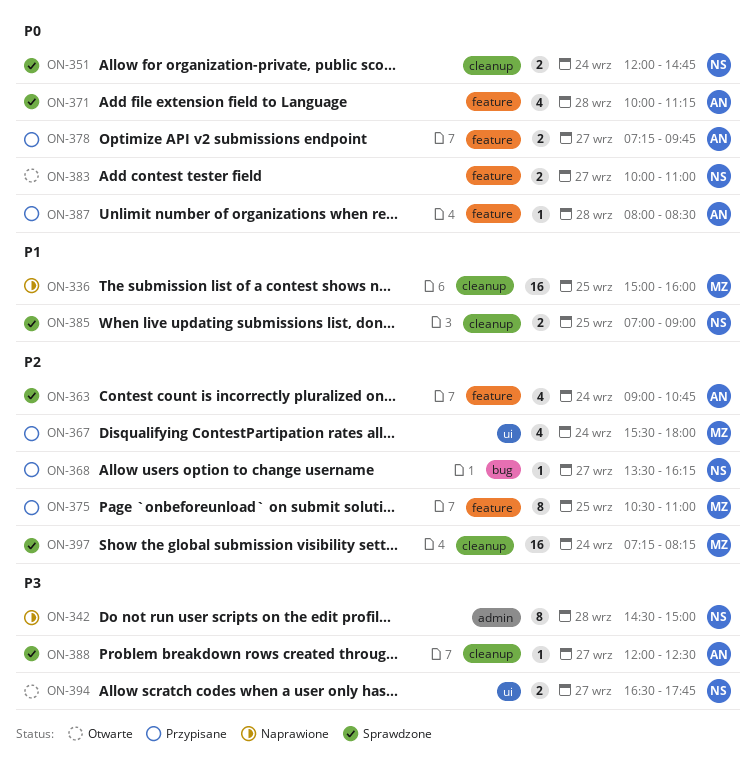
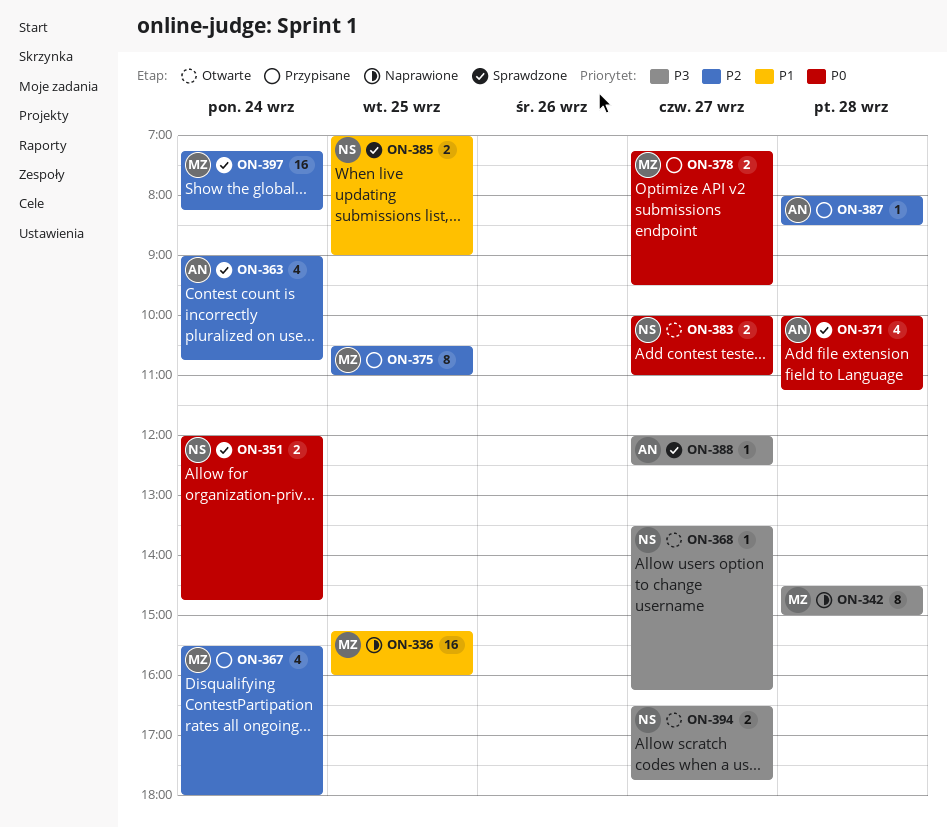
ON-336, begins: 15:00 -> 15:15
ON-342, owner: NS -> MZ
ON-368, status: Przypisane -> Otwarte
ON-368, priority: P2 -> P3
ON-378, owner: AN -> MZ
ON-378, ends: 09:45 -> 09:30
ON-387, priority: P0 -> P2

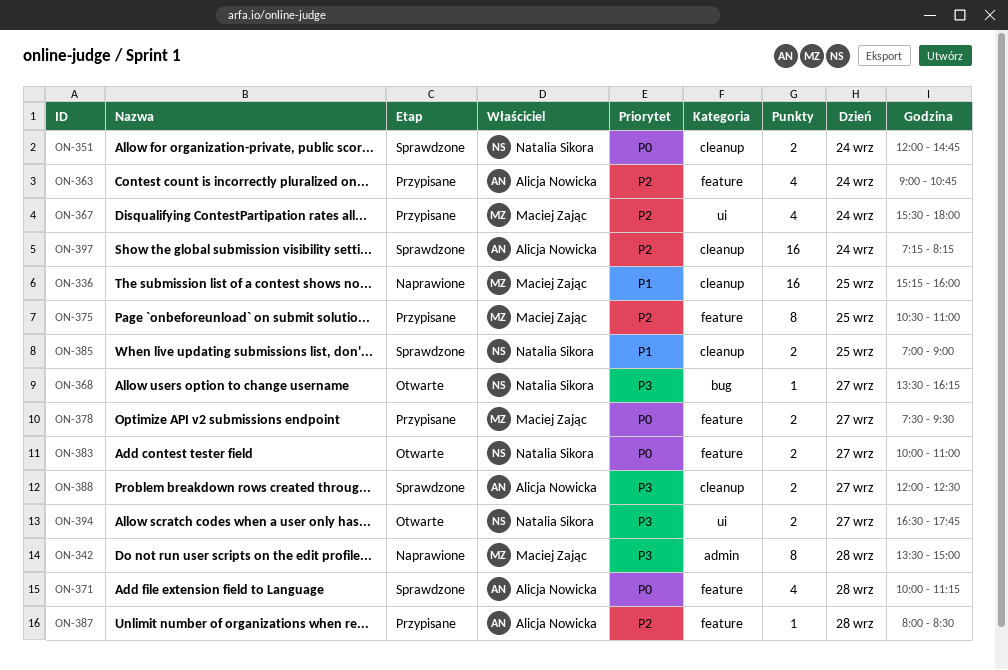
ON-342, begins: 14:30 -> 13:30
ON-363, status: Sprawdzone -> Przypisane
ON-378, begins: 07:15 -> 07:30
ON-388, estimate: 1 -> 2
ON-397, owner: Maciej Zając -> Alicja Nowicka

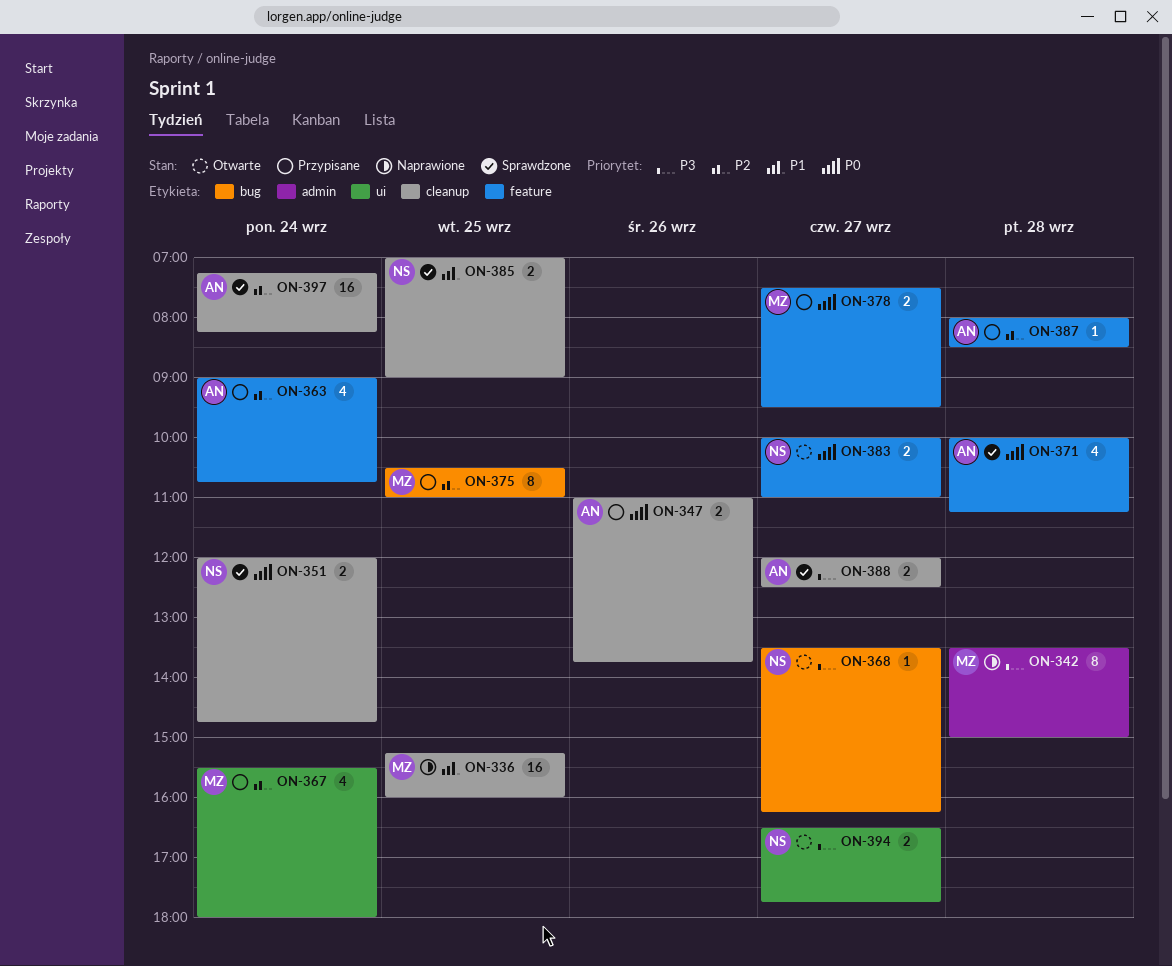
ON-347: none -> present
ON-375, label: feature -> bug

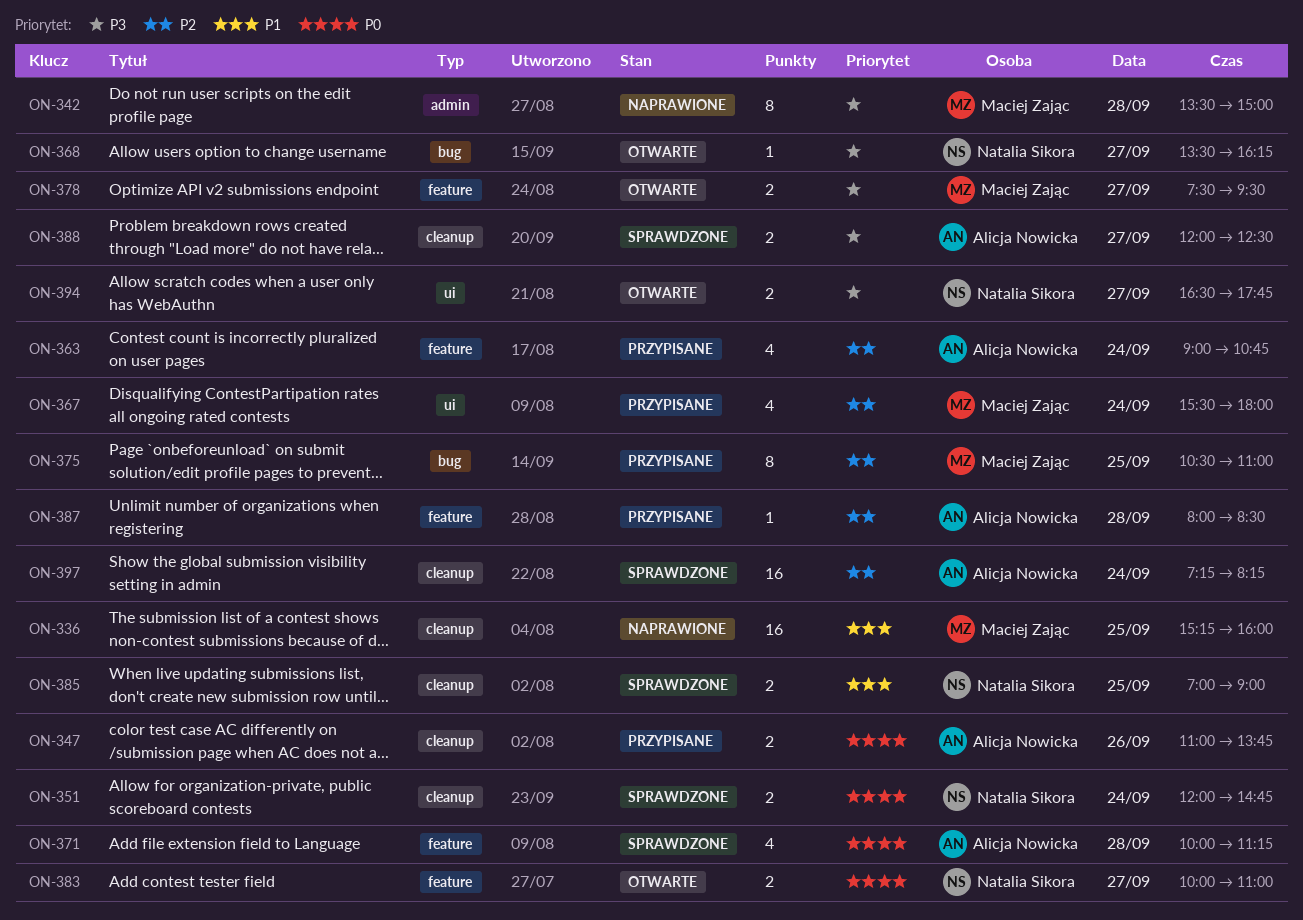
ON-378, status: Przypisane -> Otwarte
ON-378, priority: P0 -> P3

